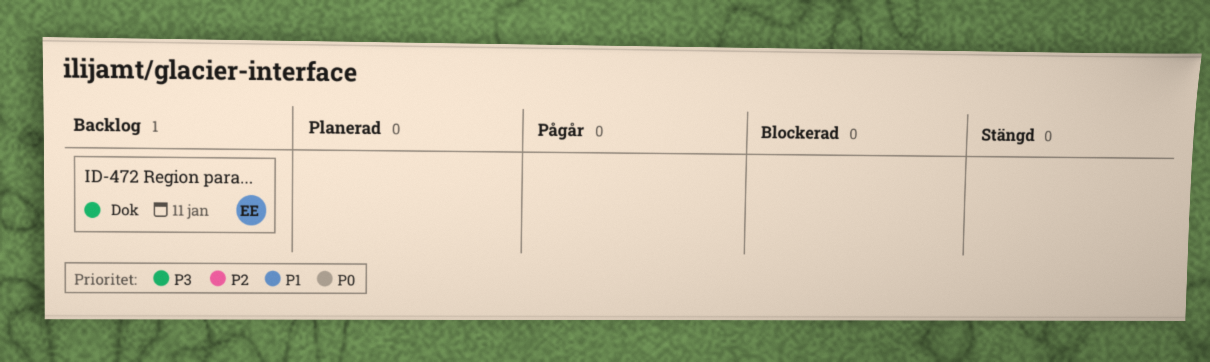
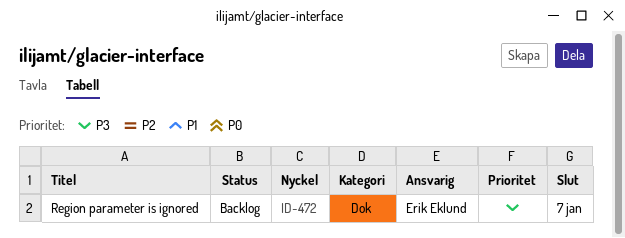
ID-472, due: Jan 11 -> Jan 7

